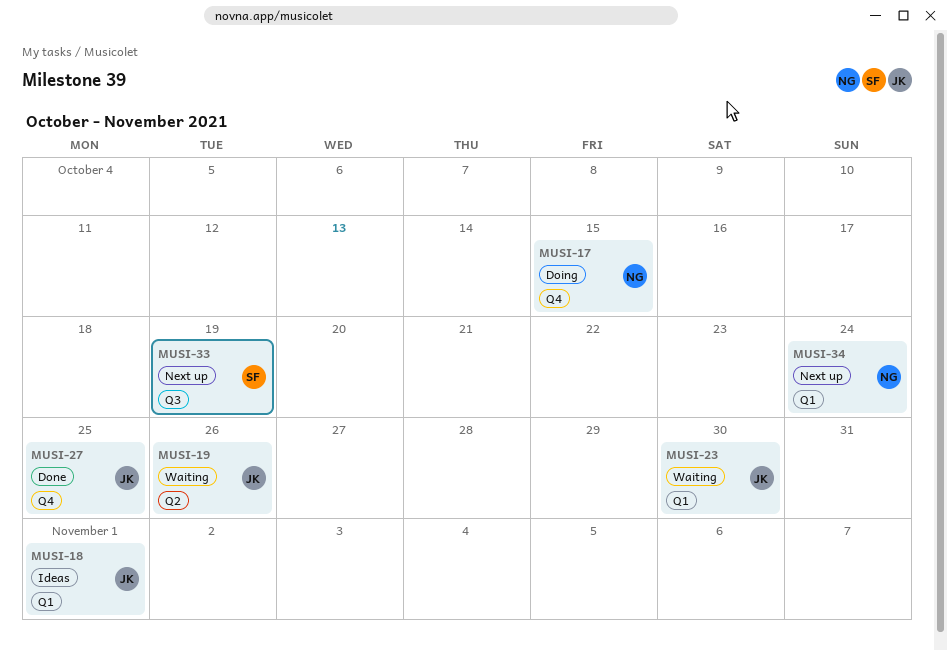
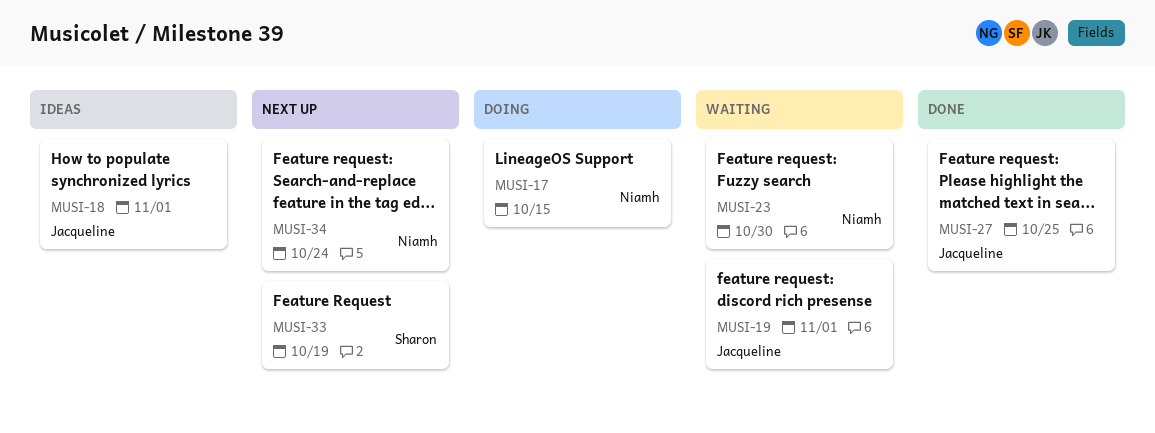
MUSI-19, due: Oct 26 -> Nov 1
MUSI-23, owner: Jacqueline -> Niamh

